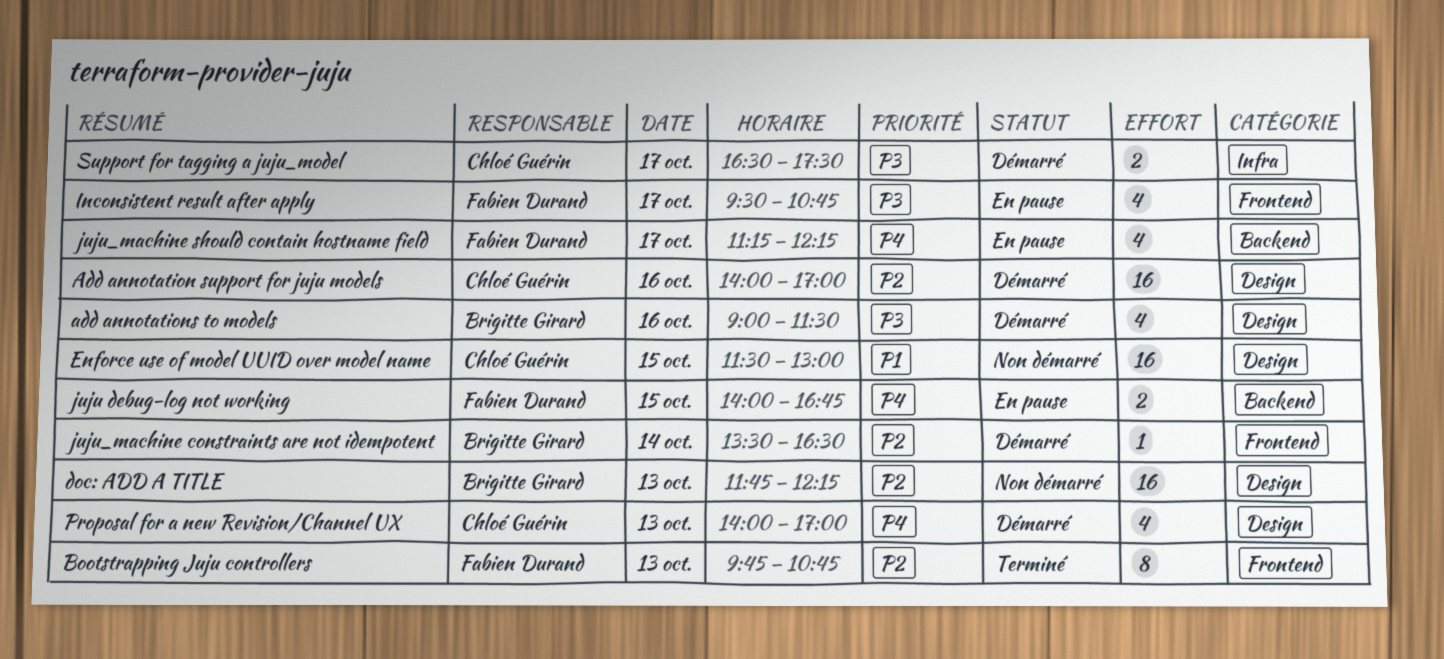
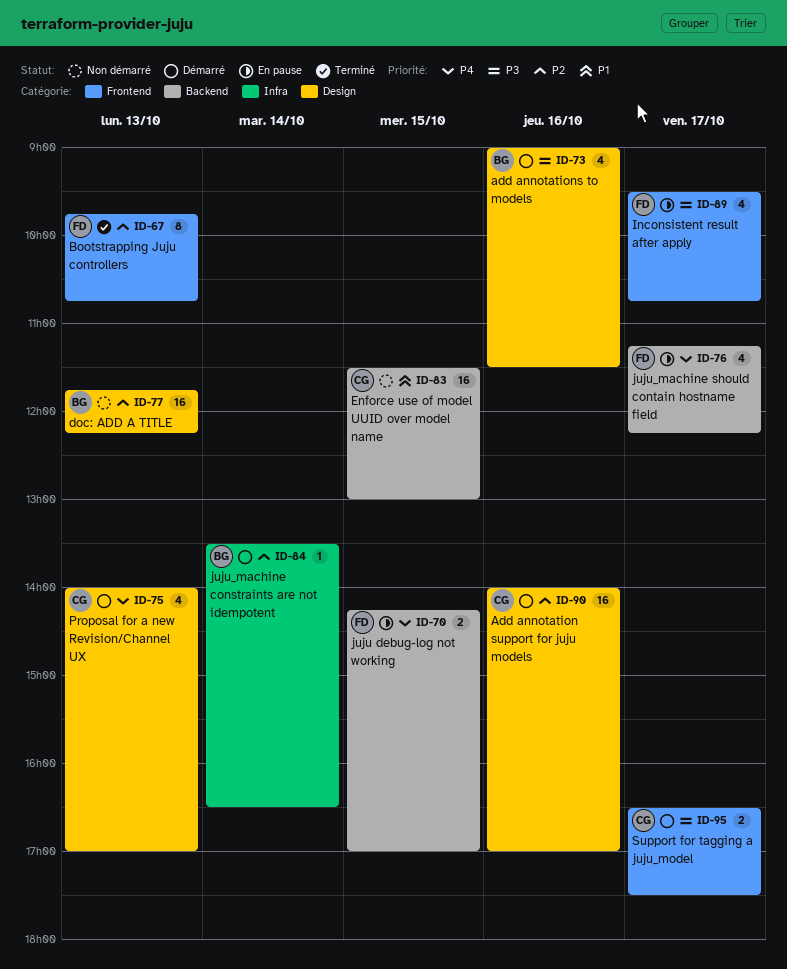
Enforce use of model UUID over model name, label: Design -> Backend
juju debug-log not working, begins: 14:00 -> 14:15
juju debug-log not working, ends: 16:45 -> 17:00
juju_machine constraints are not idempotent, label: Frontend -> Infra
Support for tagging a juju_model, label: Infra -> Frontend

